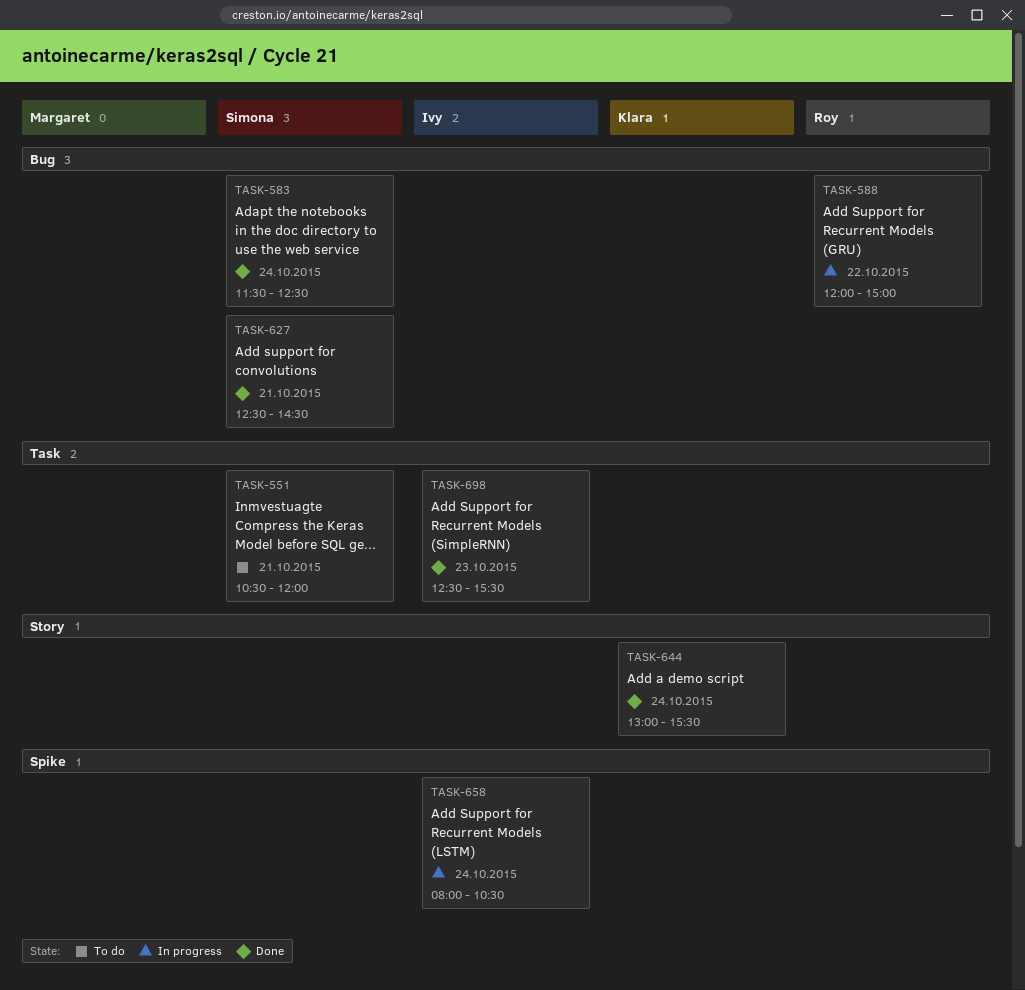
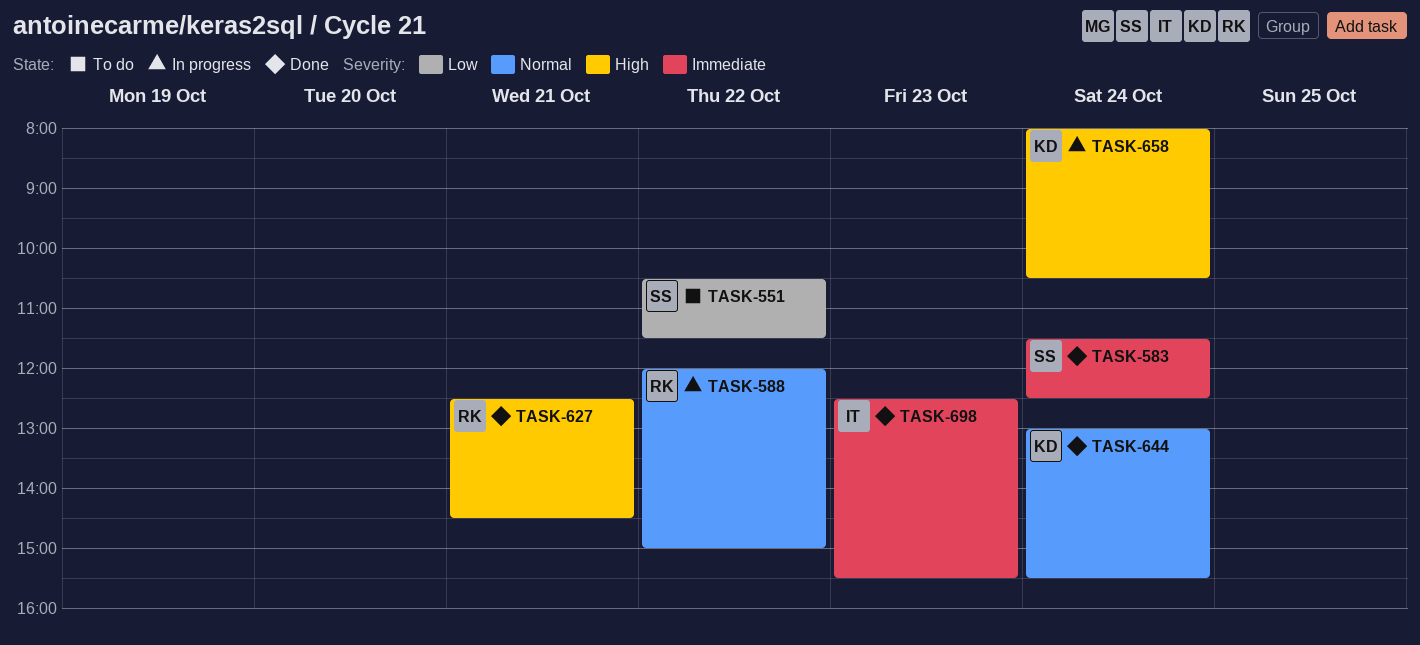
TASK-551, day: Oct 21 -> Oct 22
TASK-551, ends: 12:00 -> 11:30
TASK-627, owner: Simona -> Roy
TASK-658, owner: Ivy -> Klara

